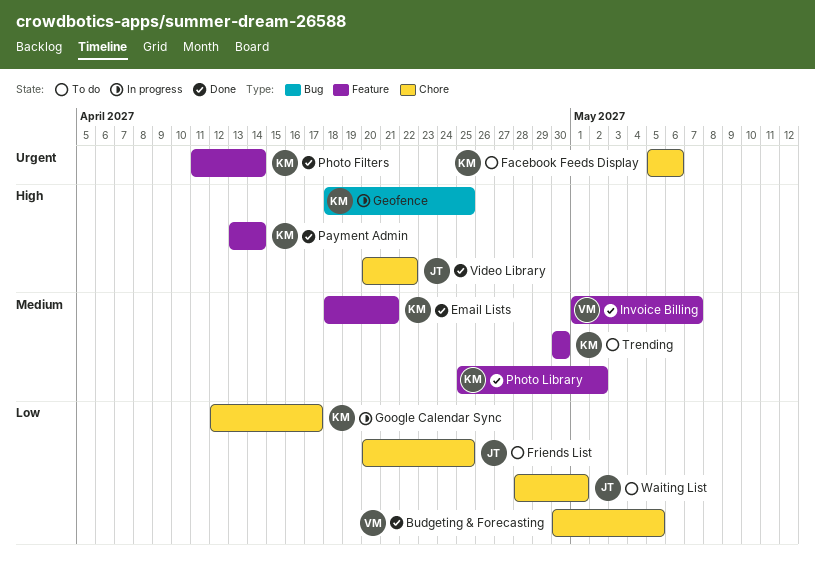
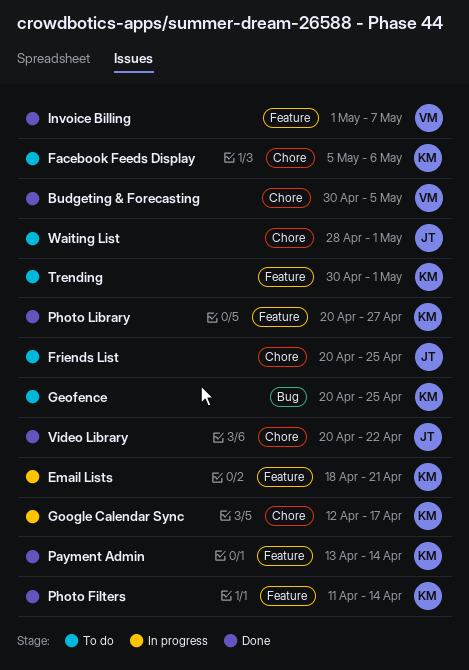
Email Lists, status: Done -> In progress
Geofence, status: In progress -> To do
Geofence, start: Apr 18 -> Apr 20
Photo Library, start: Apr 25 -> Apr 20
Photo Library, due: May 2 -> Apr 27
Trending, due: Apr 30 -> May 1

